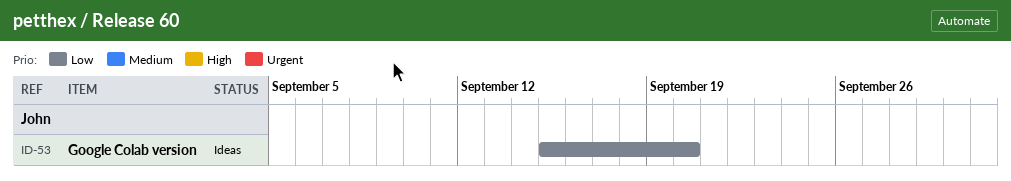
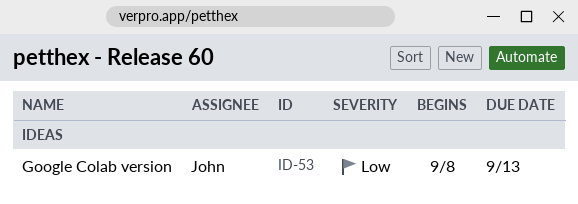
ID-53, start: Sep 15 -> Sep 8
ID-53, due: Sep 20 -> Sep 13

